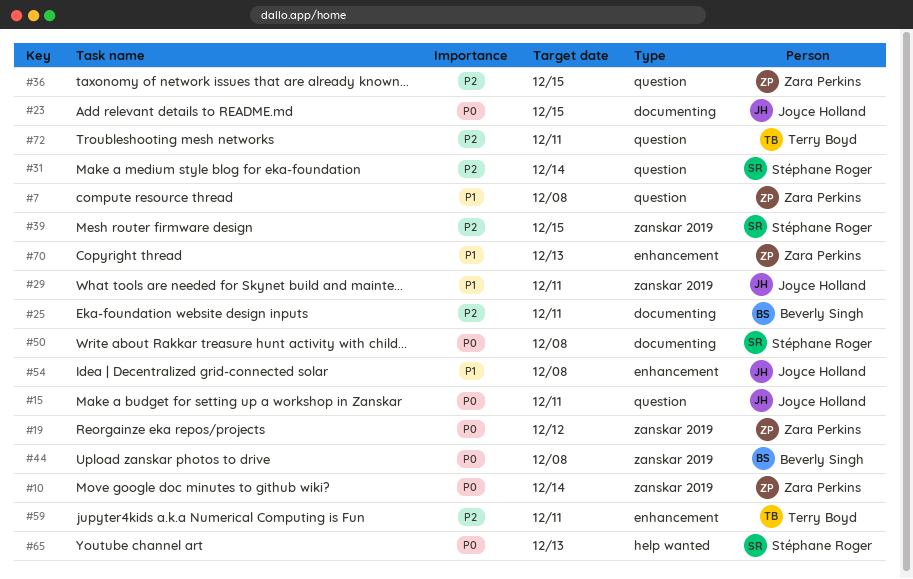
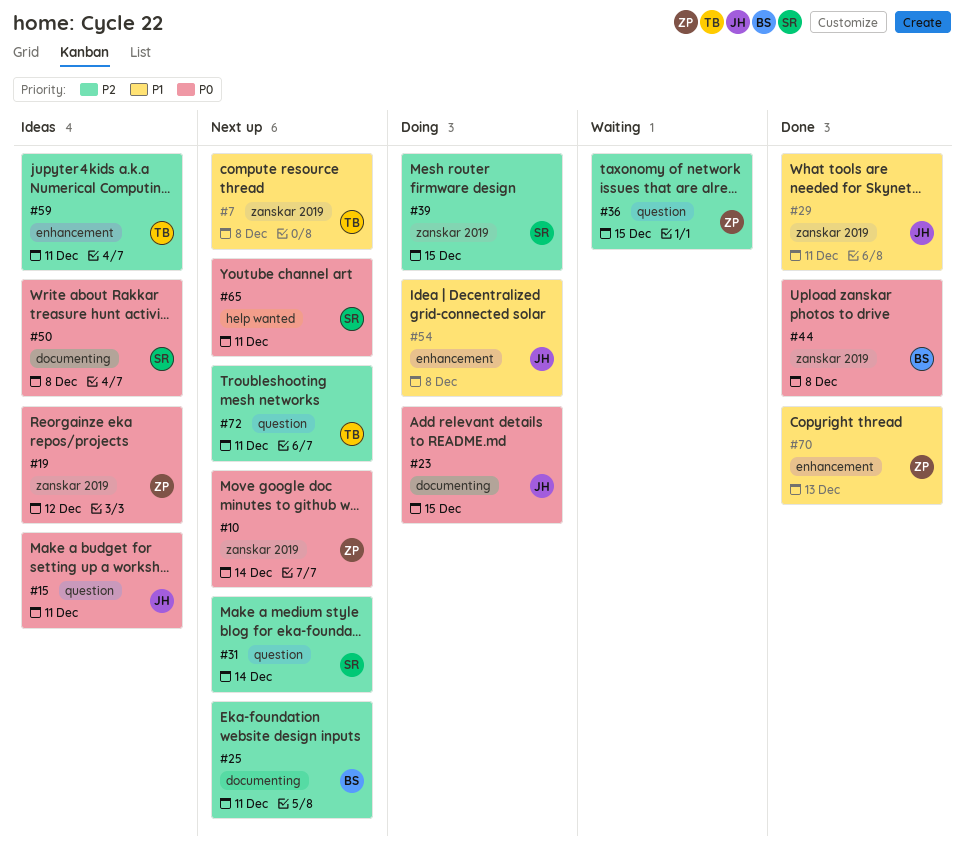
#7, owner: Zara Perkins -> Terry Boyd
#7, label: question -> zanskar 2019
#65, due: Dec 13 -> Dec 11

